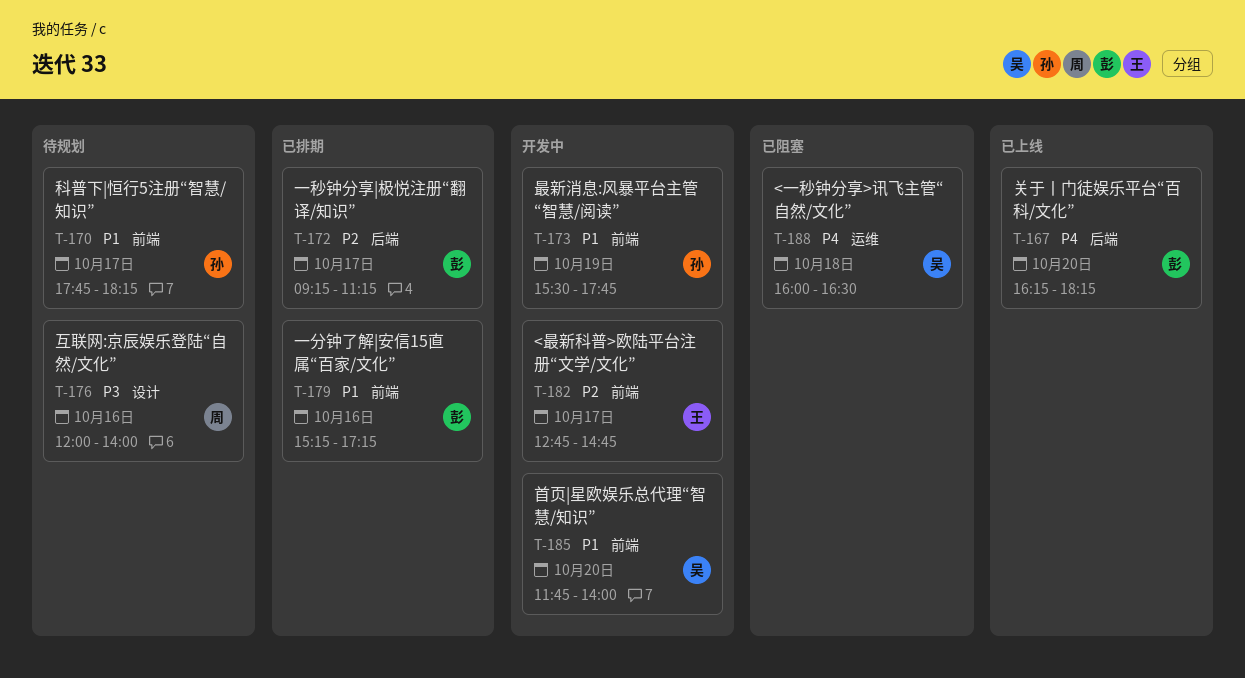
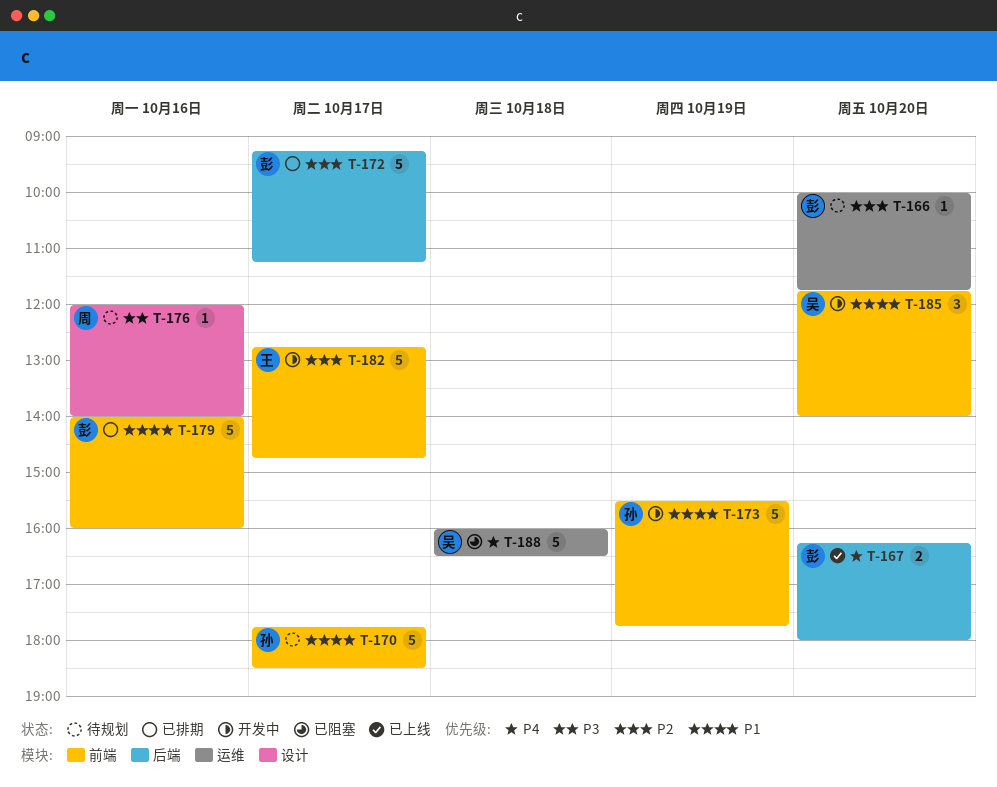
T-166: none -> present
T-167, ends: 18:15 -> 18:00
T-170, ends: 18:15 -> 18:30
T-179, begins: 15:15 -> 14:00
T-179, ends: 17:15 -> 16:00

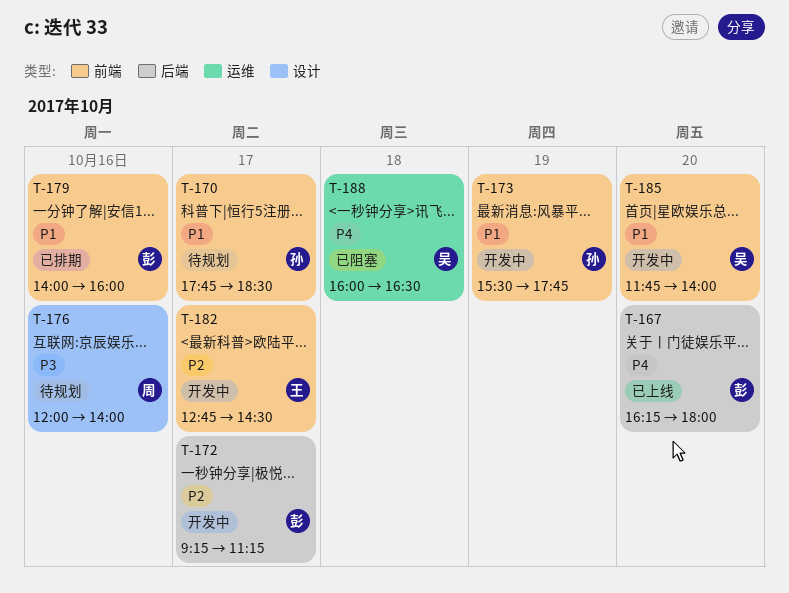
T-166: present -> none
T-172, status: 已排期 -> 开发中
T-182, ends: 14:45 -> 14:30

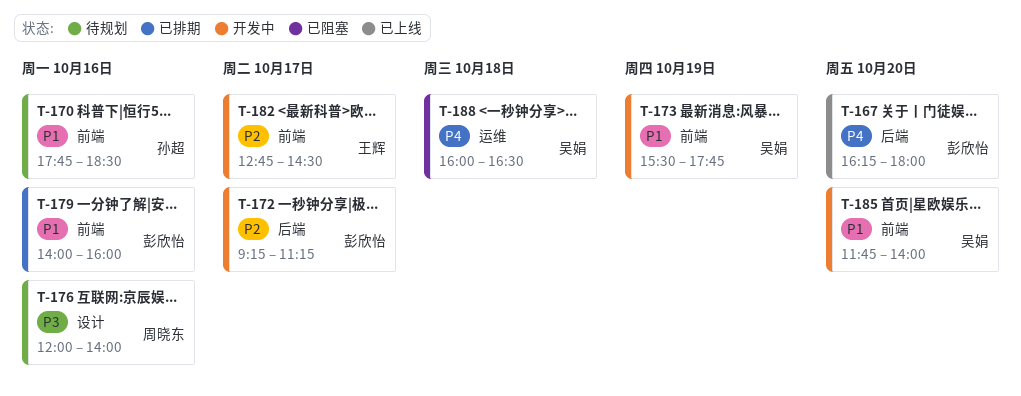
T-170, day: Oct 17 -> Oct 16
T-173, owner: 孙超 -> 吴娟

